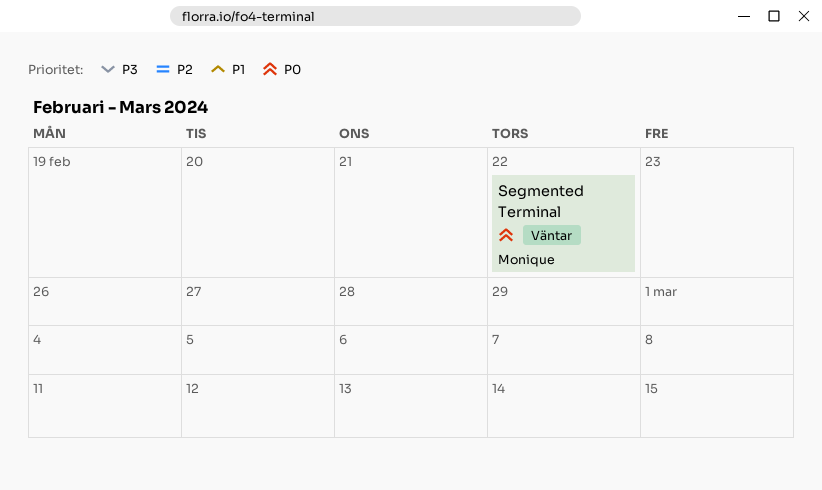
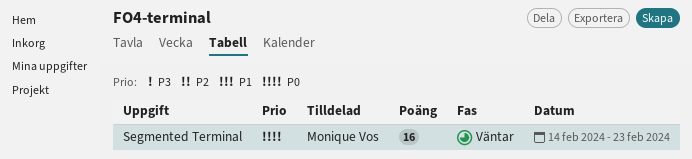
Segmented Terminal, due: Feb 22 -> Feb 23

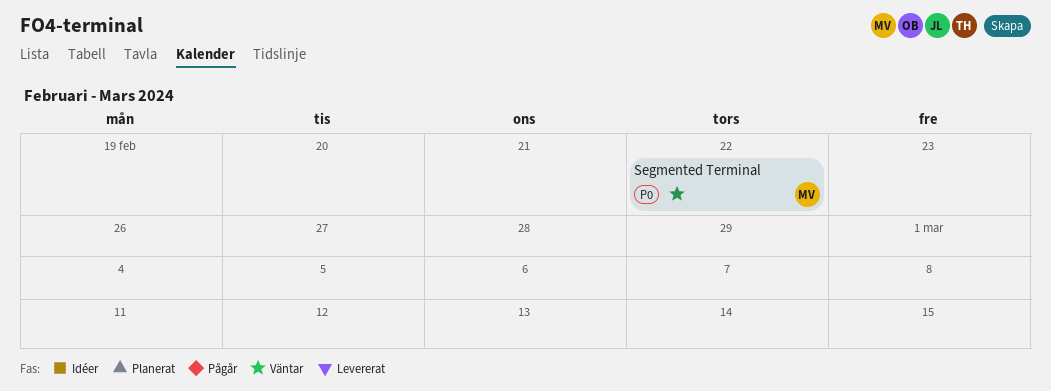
Segmented Terminal, due: Feb 23 -> Feb 22

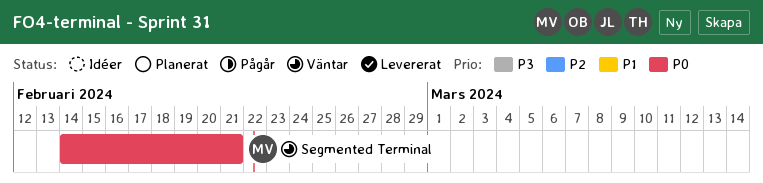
Segmented Terminal, due: Feb 22 -> Feb 21

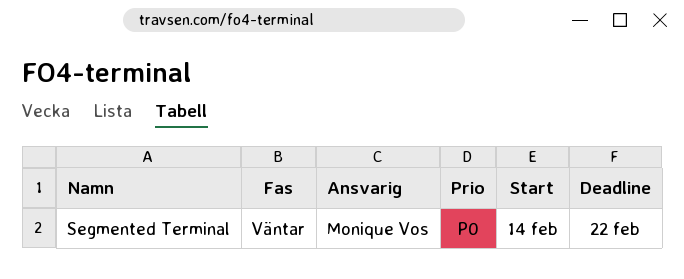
Segmented Terminal, due: Feb 21 -> Feb 22

